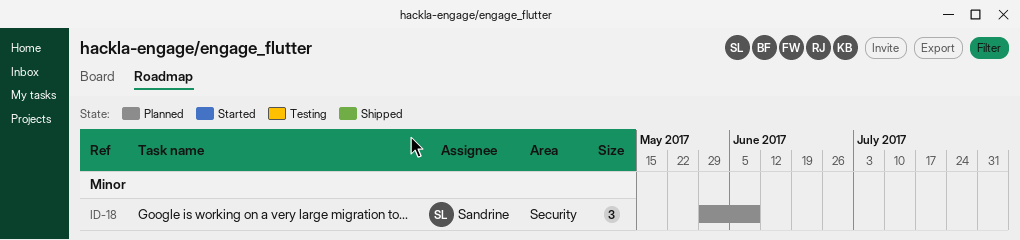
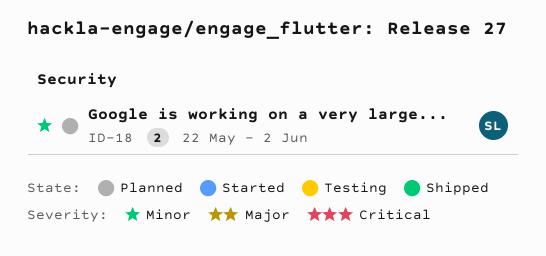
ID-18, estimate: 3 -> 2
ID-18, start: May 29 -> May 22
ID-18, due: Jun 9 -> Jun 2

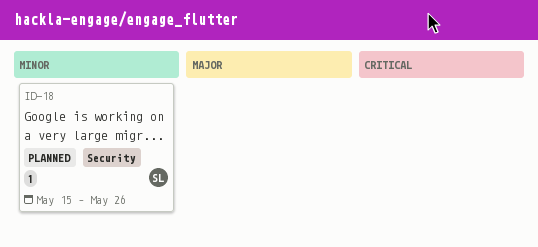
ID-18, estimate: 2 -> 1
ID-18, start: May 22 -> May 15
ID-18, due: Jun 2 -> May 26

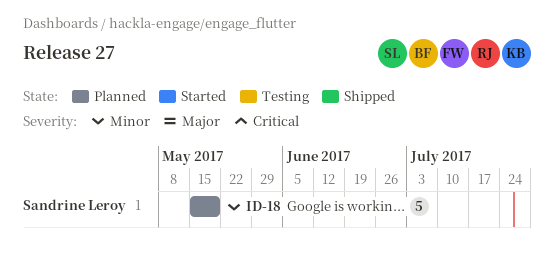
ID-18, estimate: 1 -> 5
ID-18, due: May 26 -> May 19

